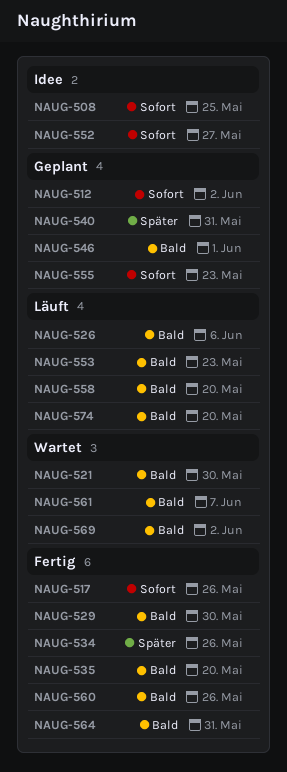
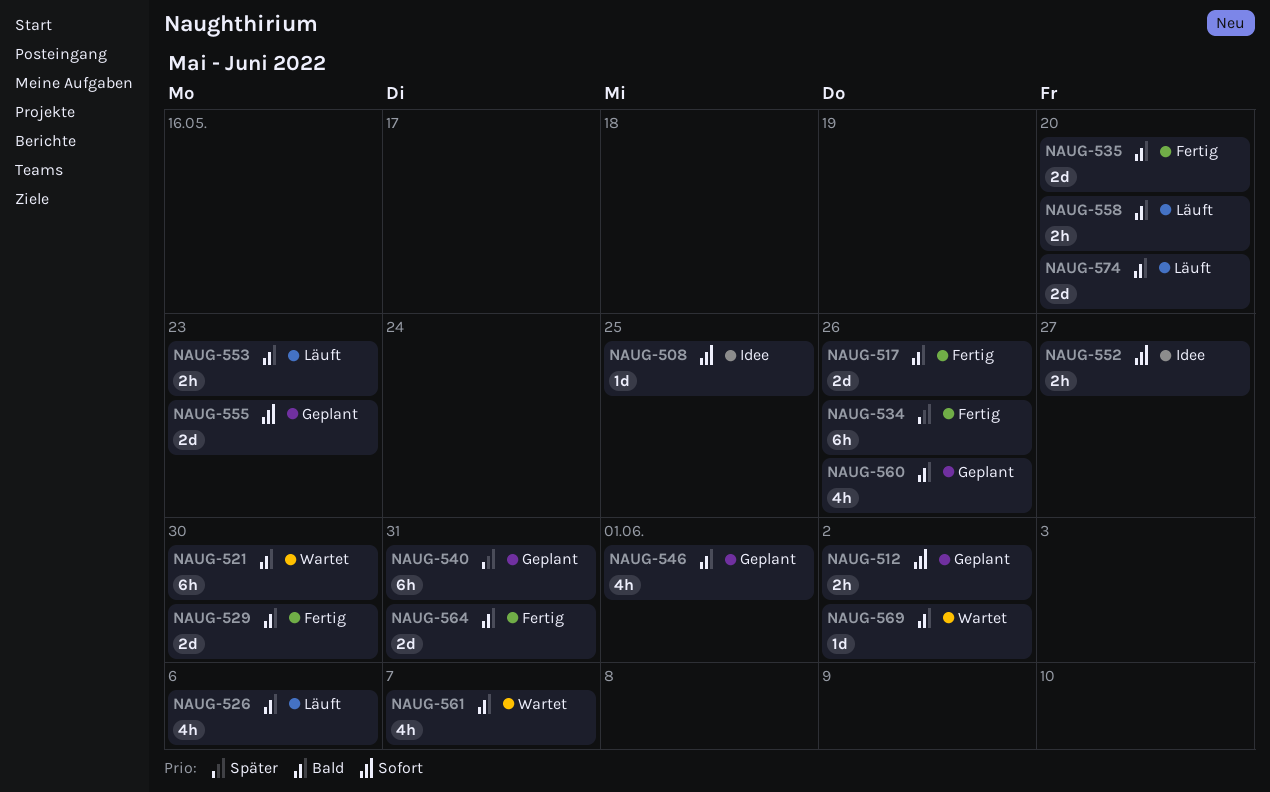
NAUG-517, priority: Sofort -> Bald
NAUG-560, status: Fertig -> Geplant

